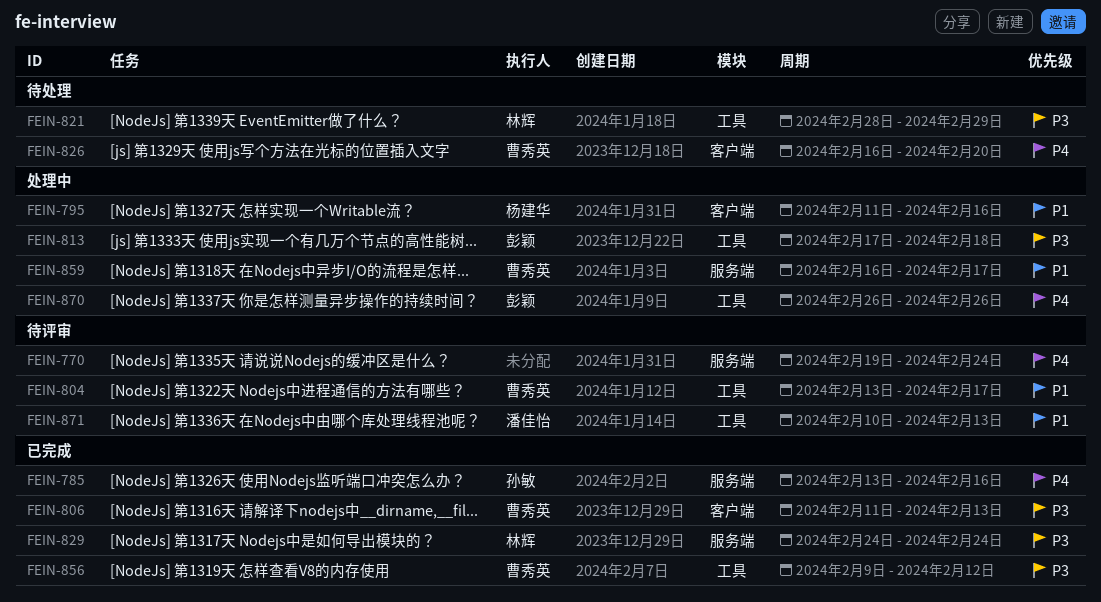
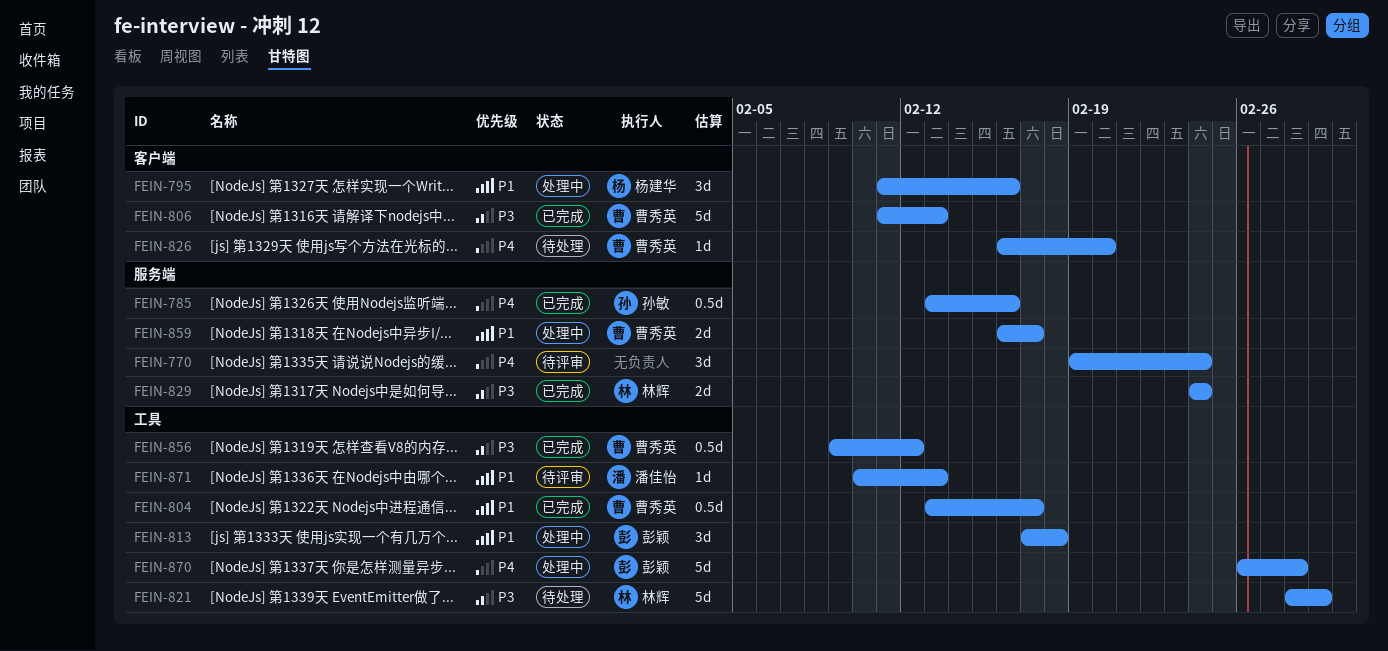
FEIN-804, status: 待评审 -> 已完成
FEIN-813, priority: P3 -> P1
FEIN-870, due: Feb 26 -> Feb 28

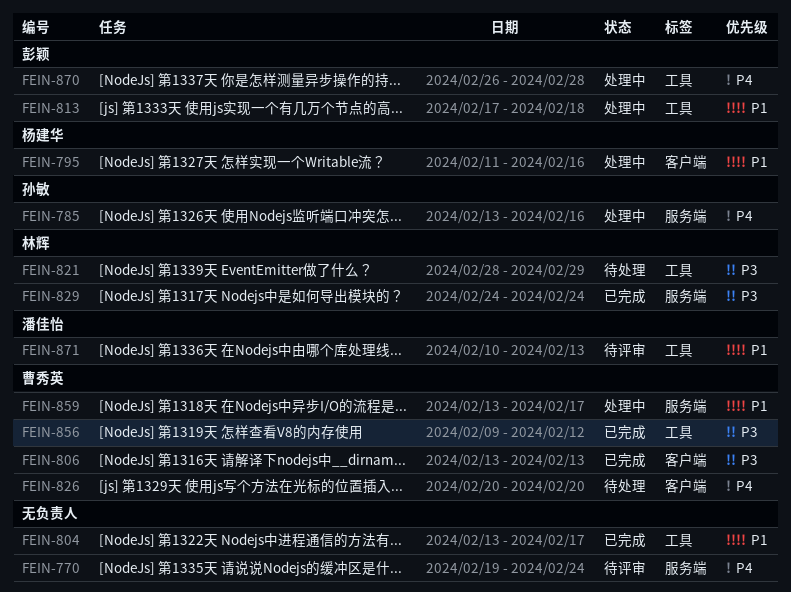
FEIN-785, status: 已完成 -> 处理中
FEIN-804, owner: 曹秀英 -> none
FEIN-806, start: Feb 11 -> Feb 13
FEIN-826, start: Feb 16 -> Feb 20
FEIN-859, start: Feb 16 -> Feb 13

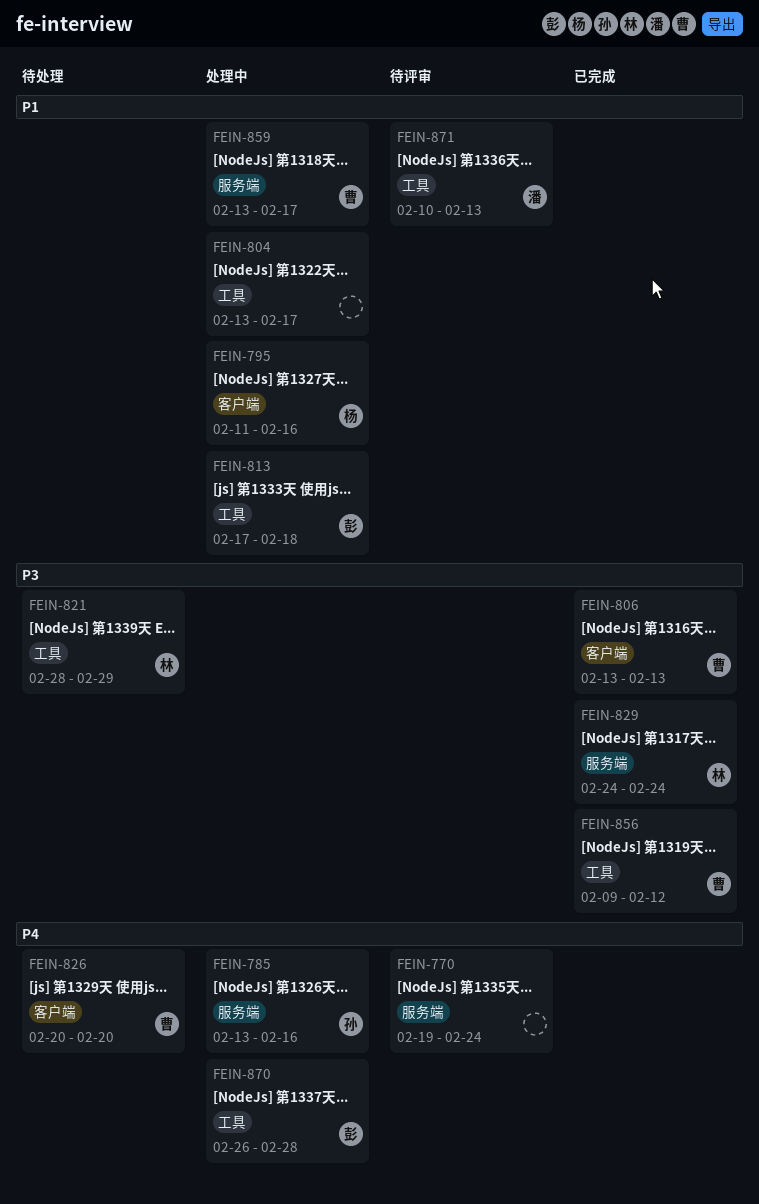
FEIN-804, status: 已完成 -> 处理中

